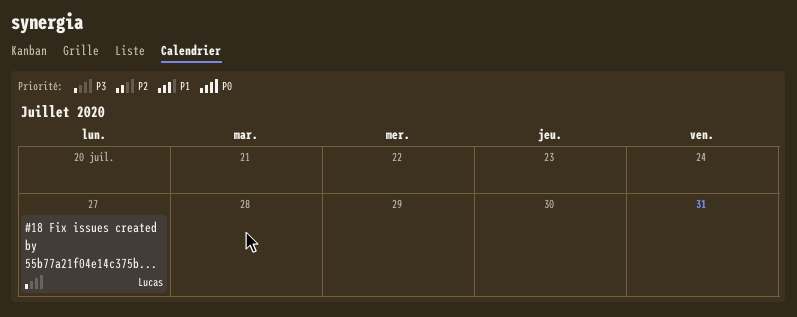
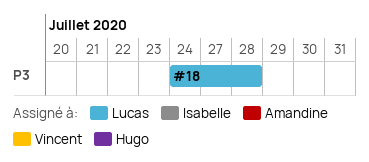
#18, due: Jul 27 -> Jul 28

